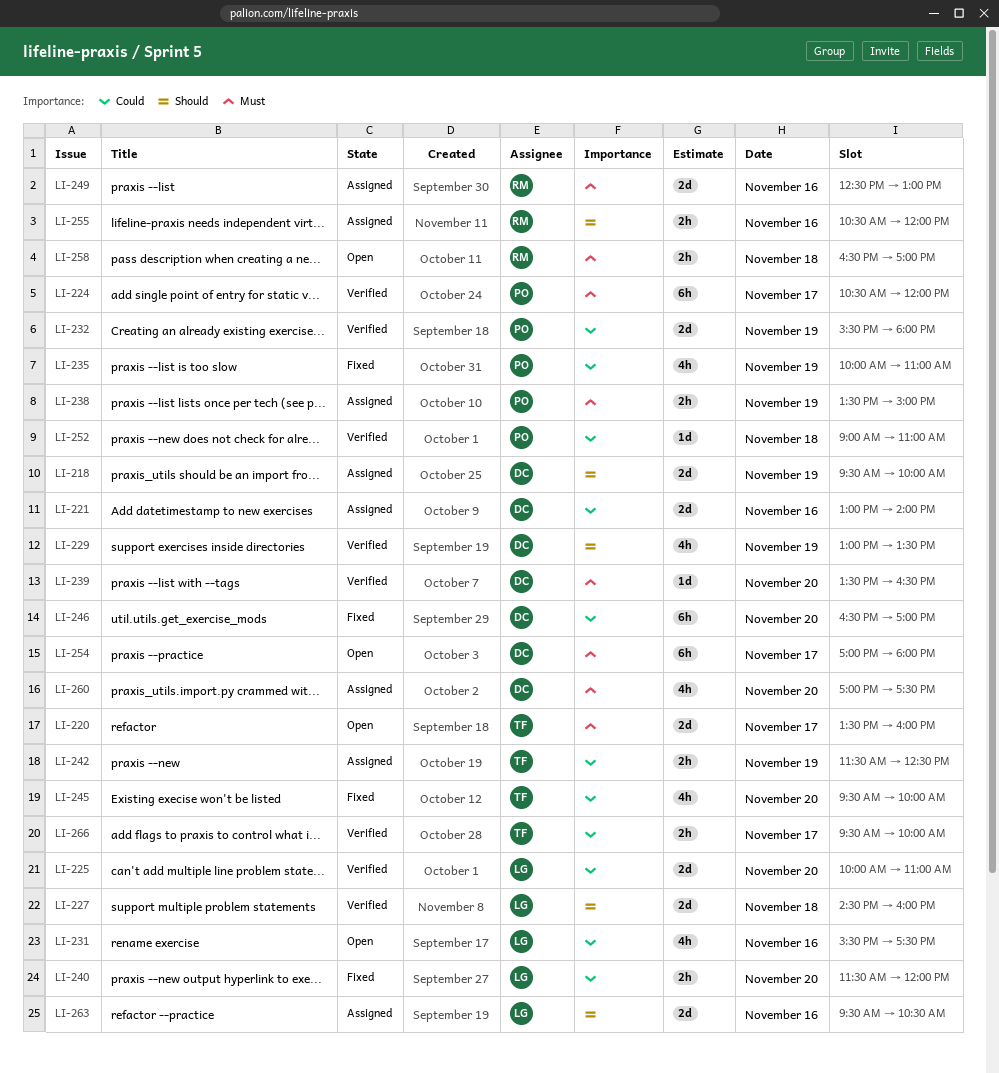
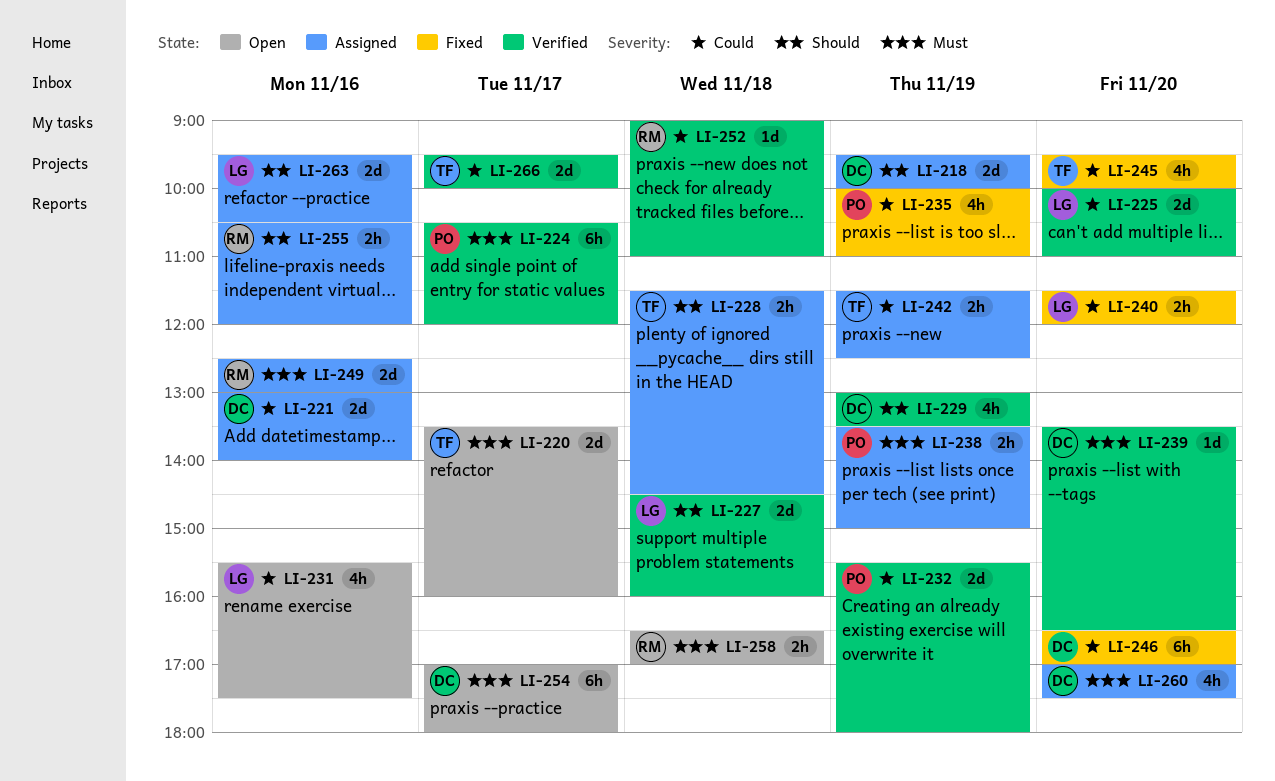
LI-228: none -> present
LI-252, owner: PO -> RM
LI-266, estimate: 2h -> 2d

